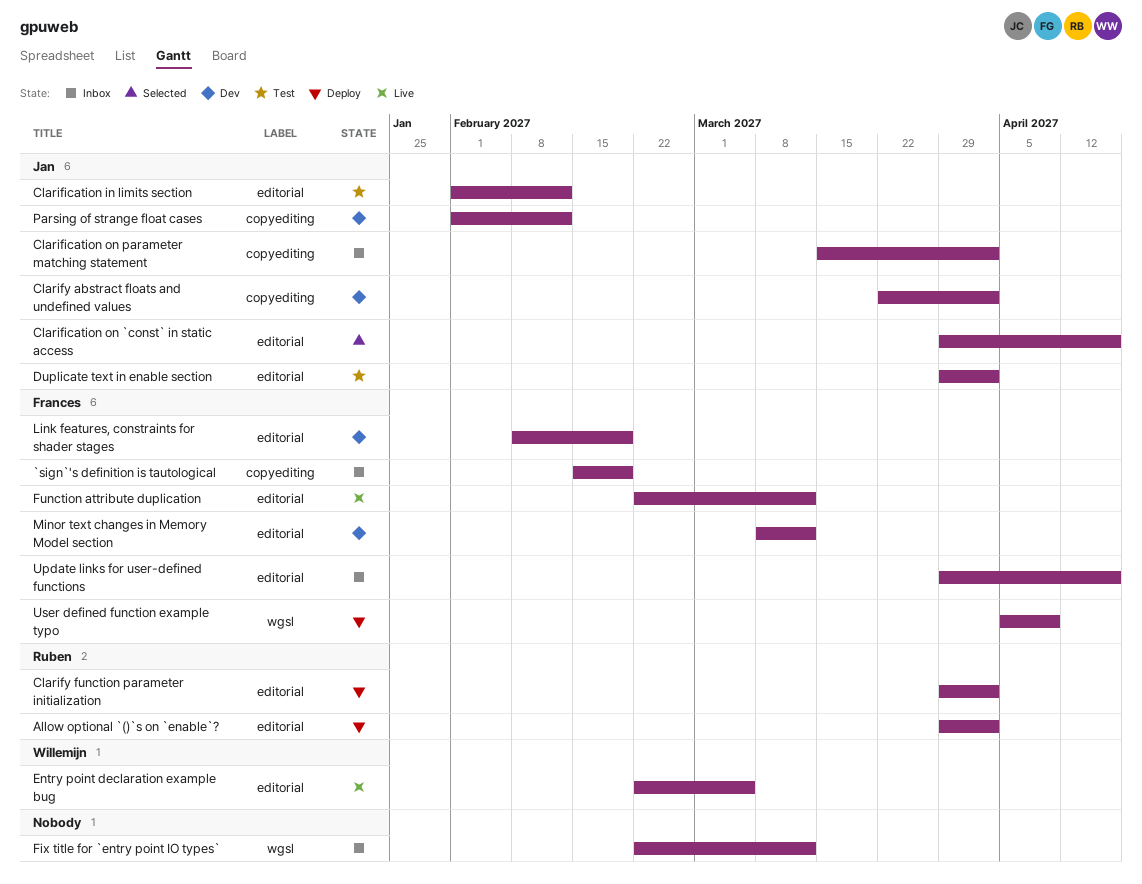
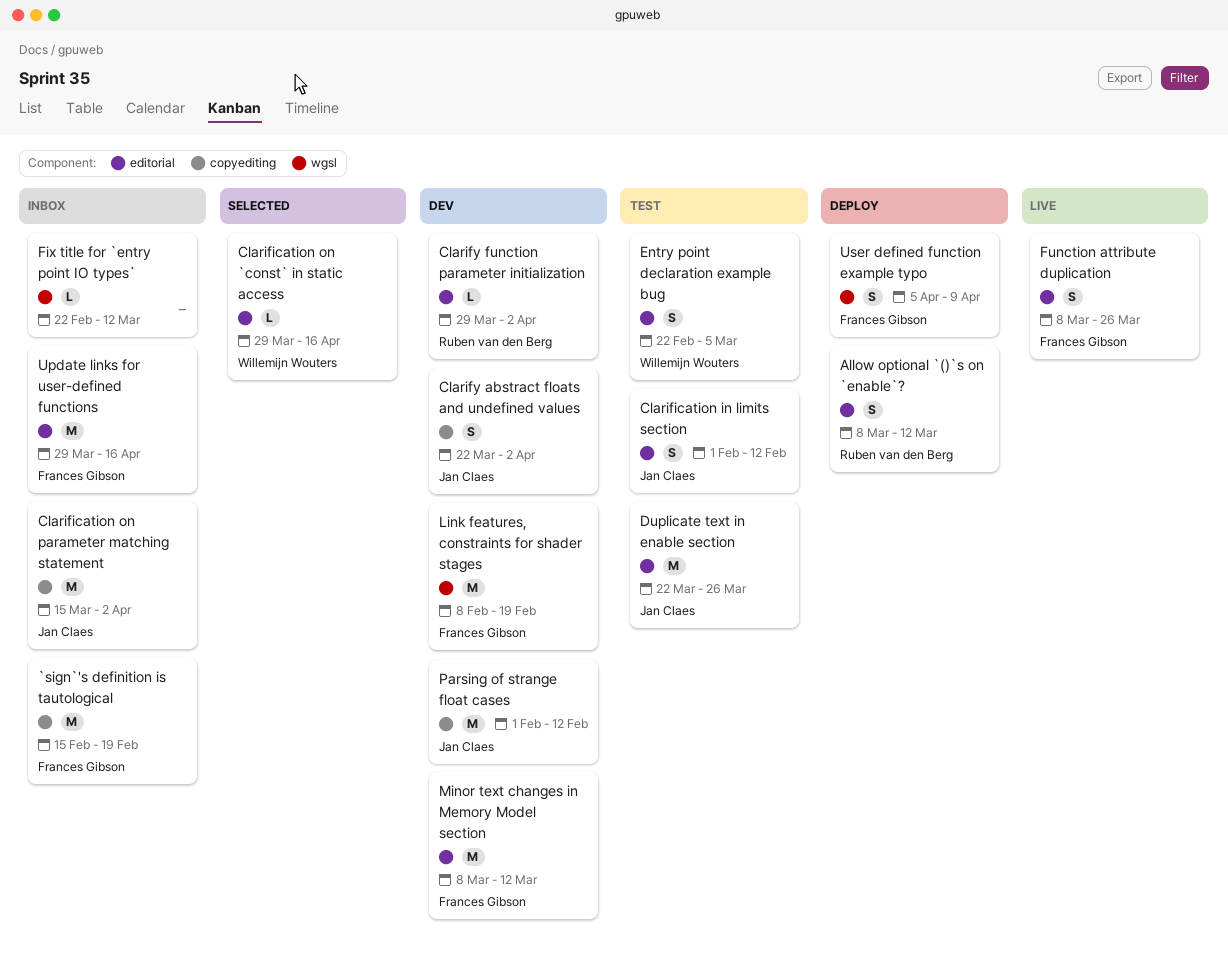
Allow optional `()`s on `enable`?, start: Mar 29 -> Mar 8
Allow optional `()`s on `enable`?, due: Apr 2 -> Mar 12
Clarification on `const` in static access, owner: Jan Claes -> Willemijn Wouters
Clarify function parameter initialization, status: Deploy -> Dev
Duplicate text in enable section, start: Mar 29 -> Mar 22
Duplicate text in enable section, due: Apr 2 -> Mar 26
Entry point declaration example bug, status: Live -> Test
Function attribute duplication, start: Feb 22 -> Mar 8
Function attribute duplication, due: Mar 12 -> Mar 26
Link features, constraints for shader stages, label: editorial -> wgsl

